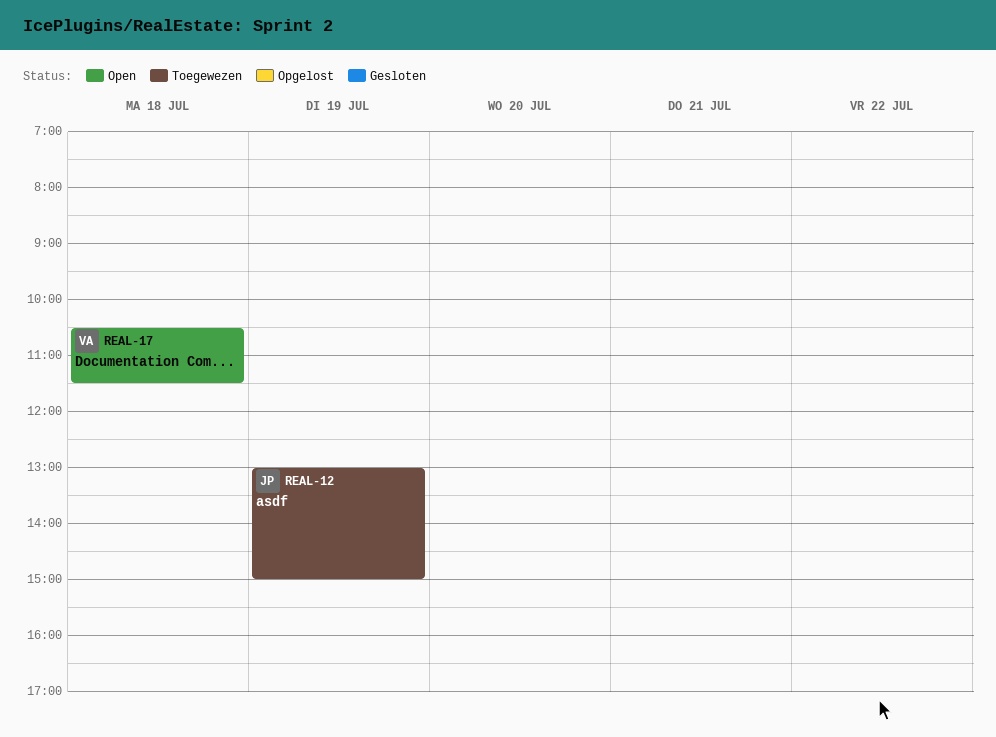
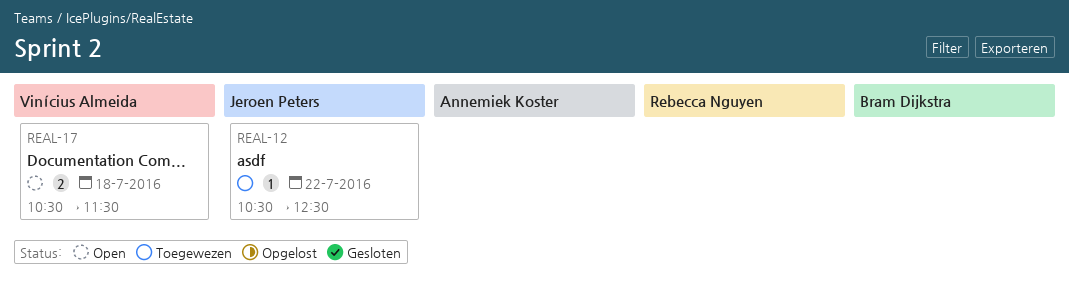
REAL-12, day: Jul 19 -> Jul 22
REAL-12, begins: 13:00 -> 10:30
REAL-12, ends: 15:00 -> 12:30

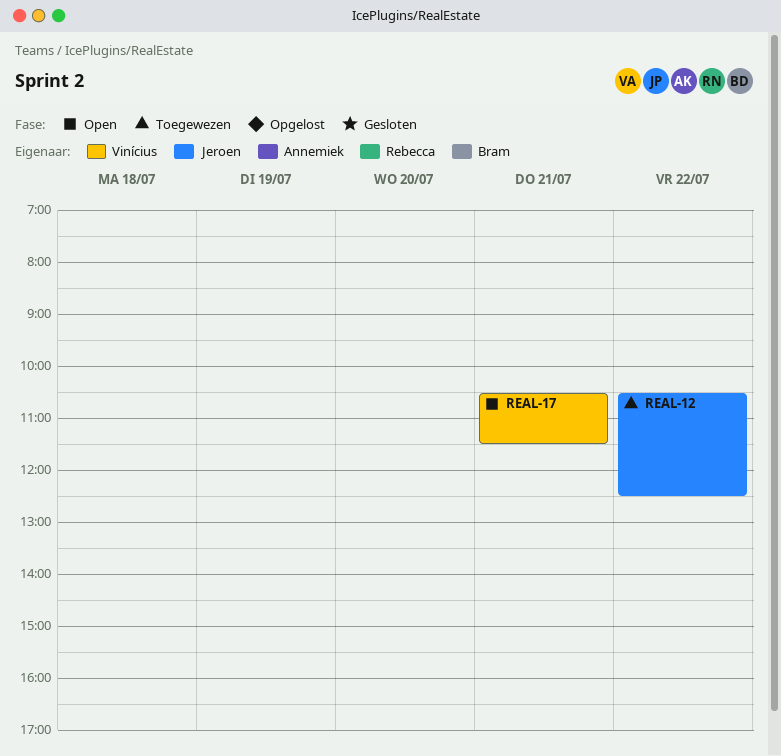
REAL-17, day: Jul 18 -> Jul 21

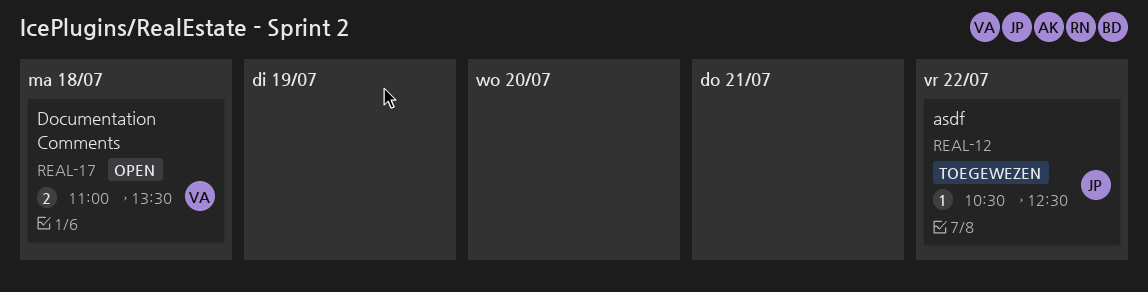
REAL-17, day: Jul 21 -> Jul 18
REAL-17, begins: 10:30 -> 11:00
REAL-17, ends: 11:30 -> 13:30

